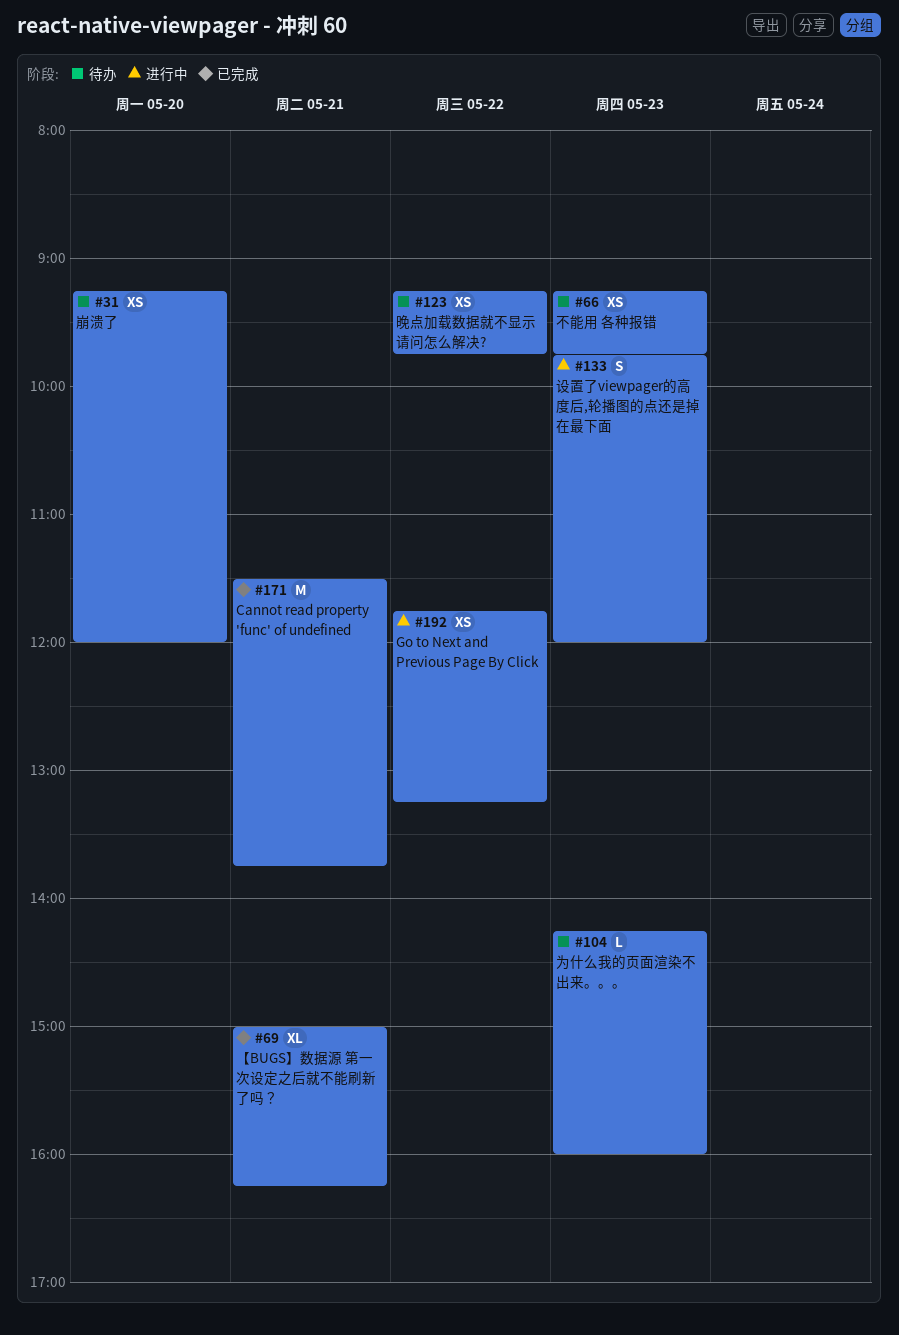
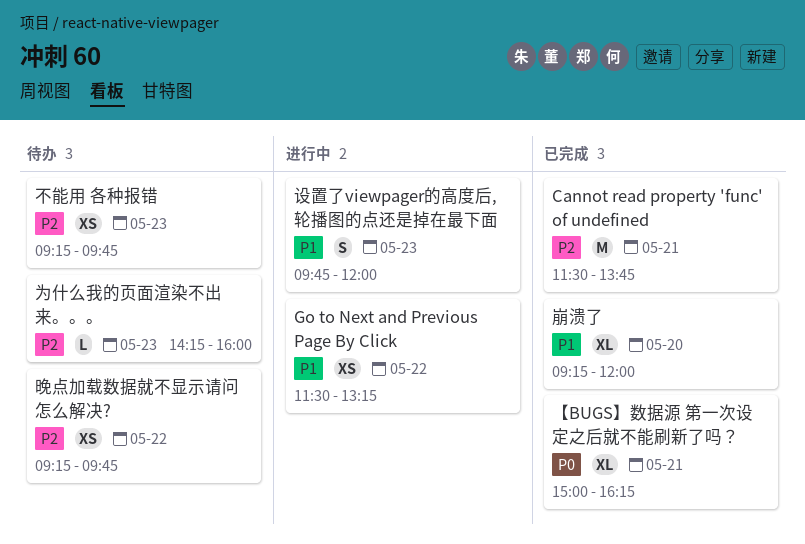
Go to Next and Previous Page By Click, begins: 11:45 -> 11:30
崩溃了, status: 待办 -> 已完成
崩溃了, estimate: XS -> XL

